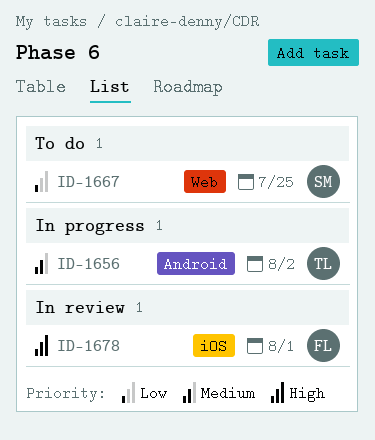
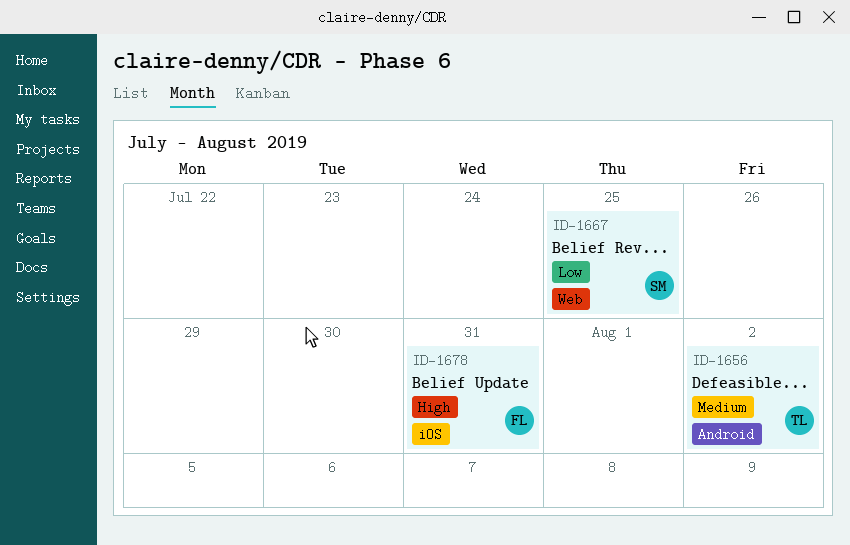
ID-1678, due: Aug 1 -> Jul 31

